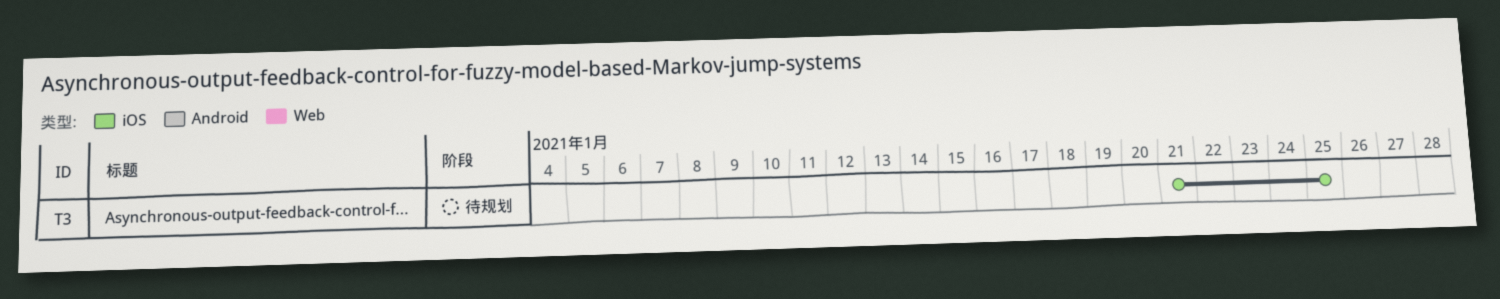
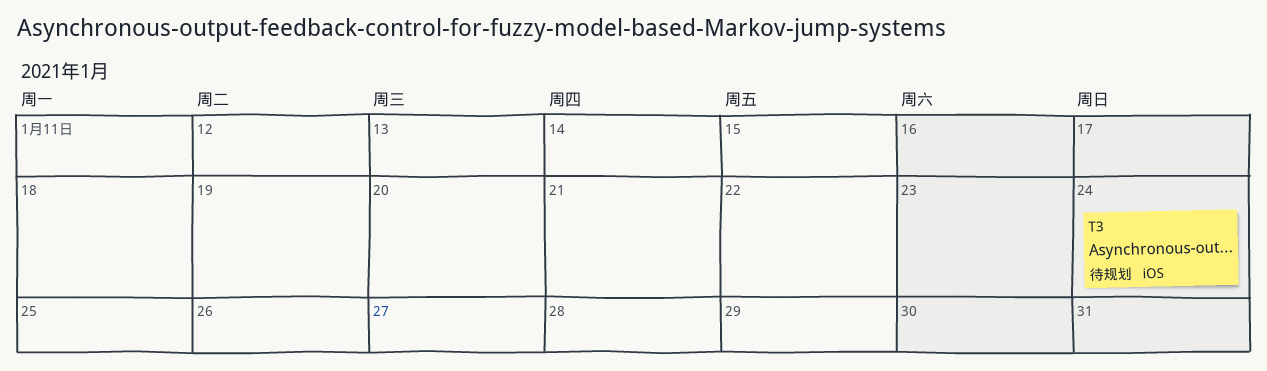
T3, due: Jan 25 -> Jan 24

